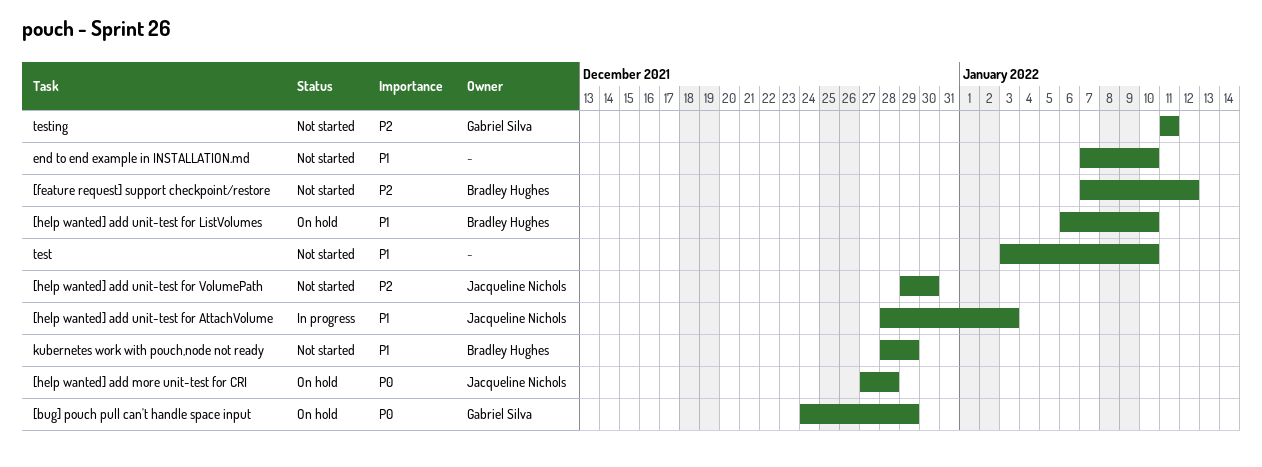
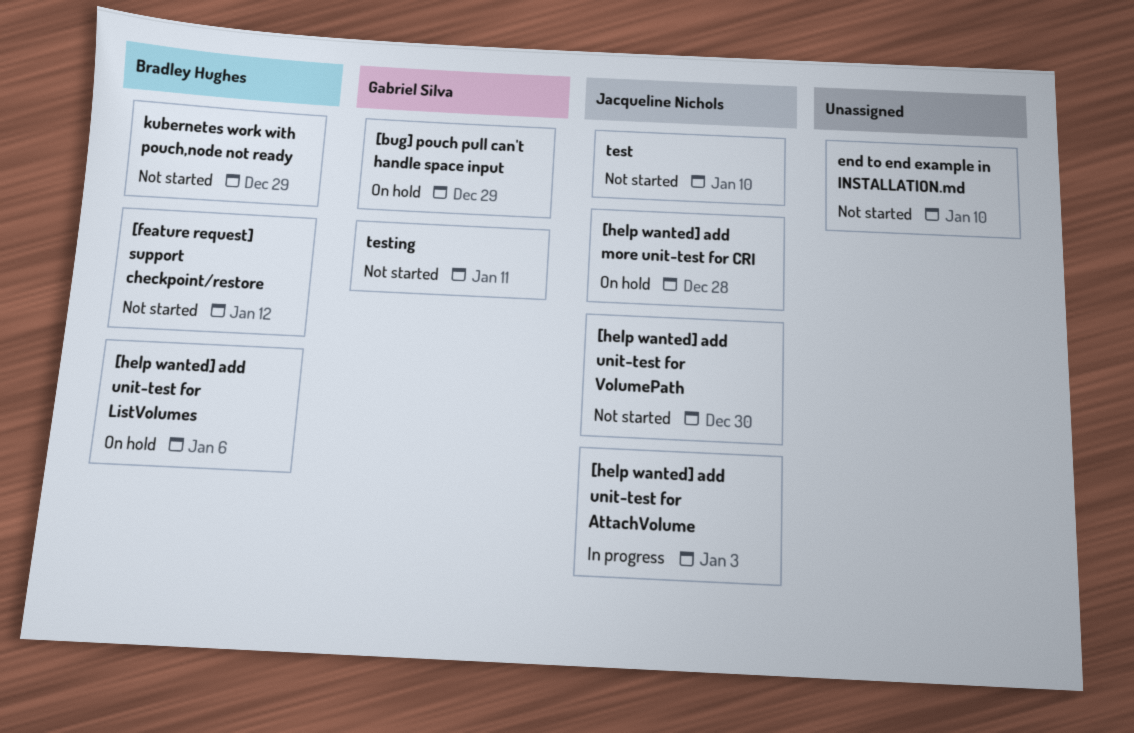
[help wanted] add unit-test for ListVolumes, due: Jan 10 -> Jan 6
test, owner: none -> Jacqueline Nichols

